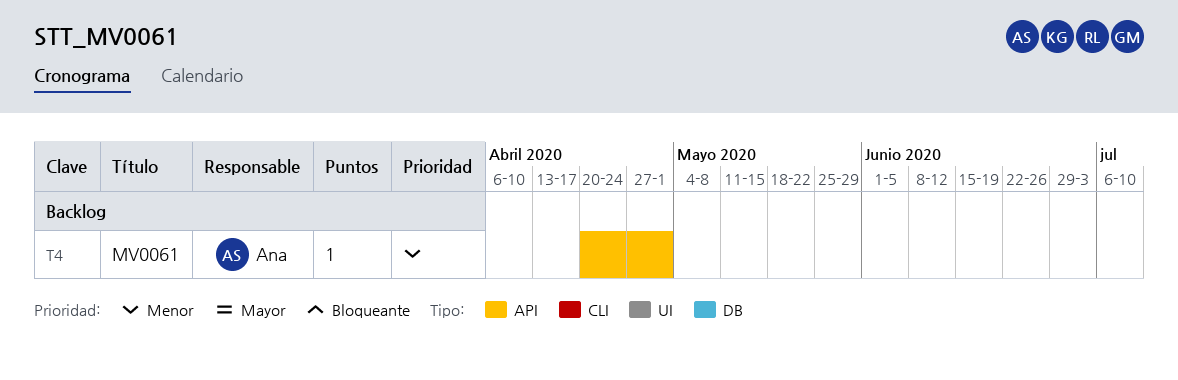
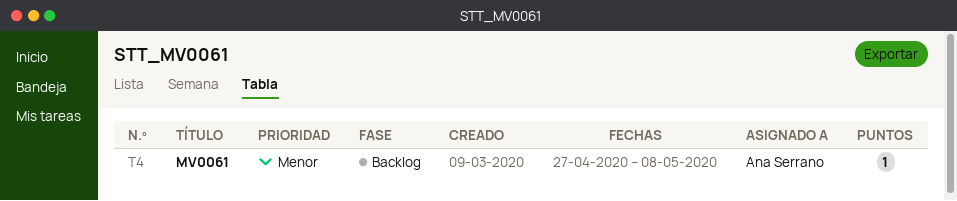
T4, start: Apr 20 -> Apr 27
T4, due: May 1 -> May 8

